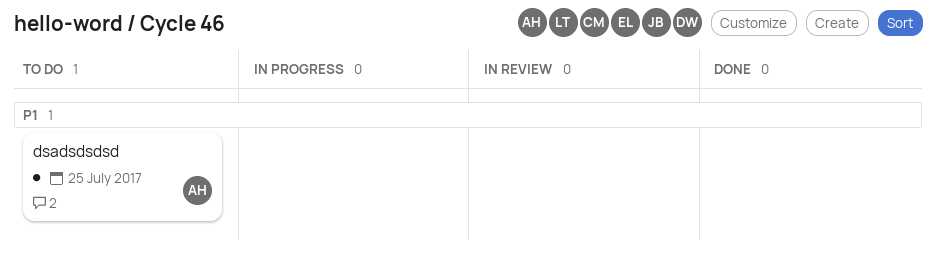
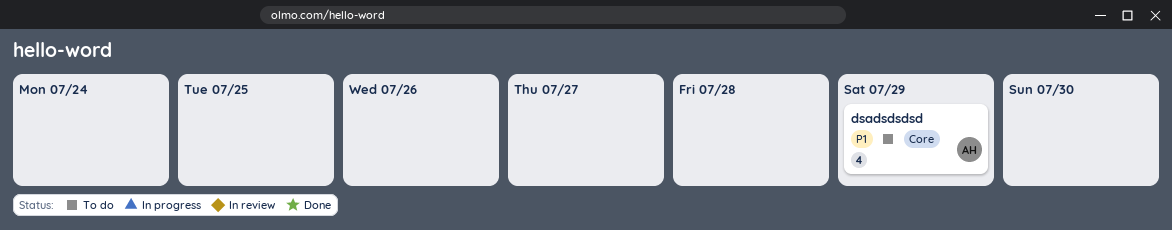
dsadsdsdsd, estimate: 1 -> 4
dsadsdsdsd, due: Jul 25 -> Jul 29

